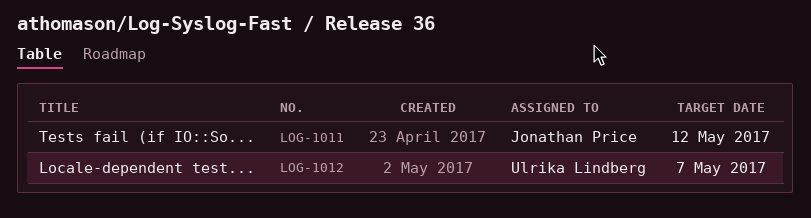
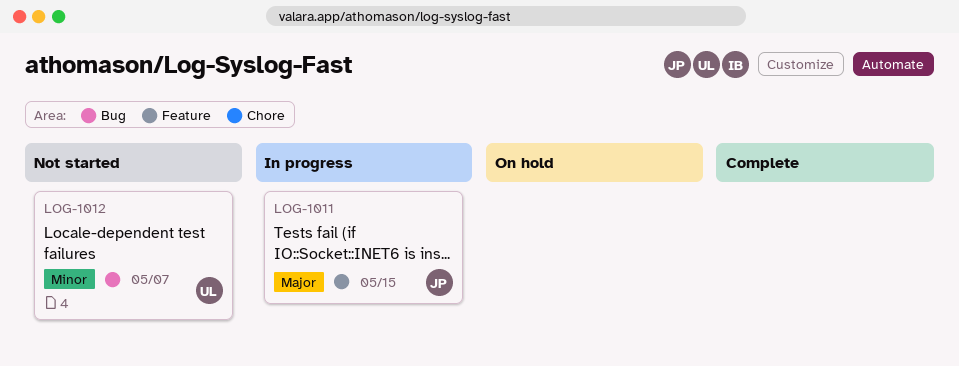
LOG-1011, due: May 12 -> May 15

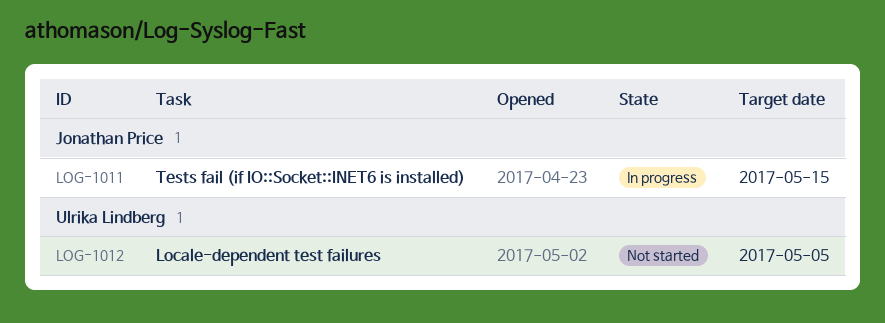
LOG-1012, due: May 7 -> May 5

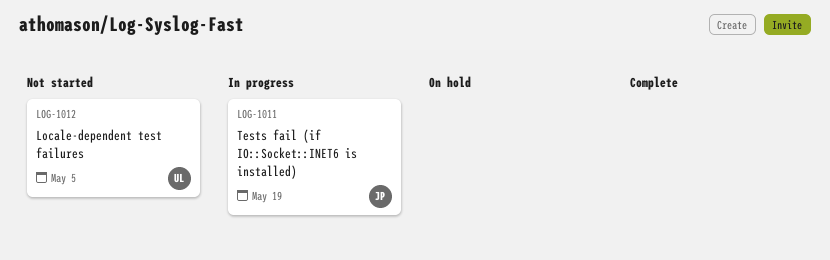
LOG-1011, due: May 15 -> May 19

